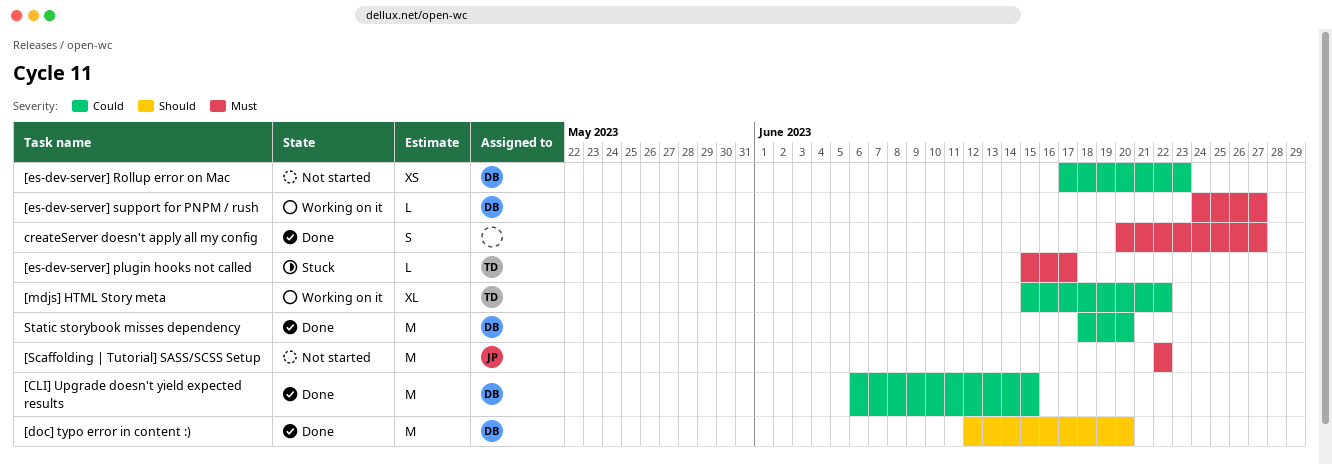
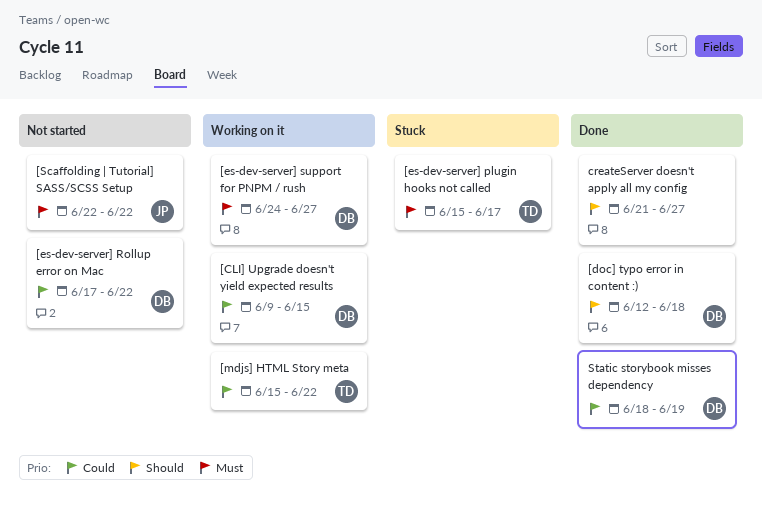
[CLI] Upgrade doesn't yield expected results, status: Done -> Working on it
[CLI] Upgrade doesn't yield expected results, start: Jun 6 -> Jun 9
[doc] typo error in content :), due: Jun 20 -> Jun 18
[es-dev-server] Rollup error on Mac, due: Jun 23 -> Jun 22
createServer doesn't apply all my config, priority: Must -> Should
createServer doesn't apply all my config, start: Jun 20 -> Jun 21
Static storybook misses dependency, due: Jun 20 -> Jun 19

